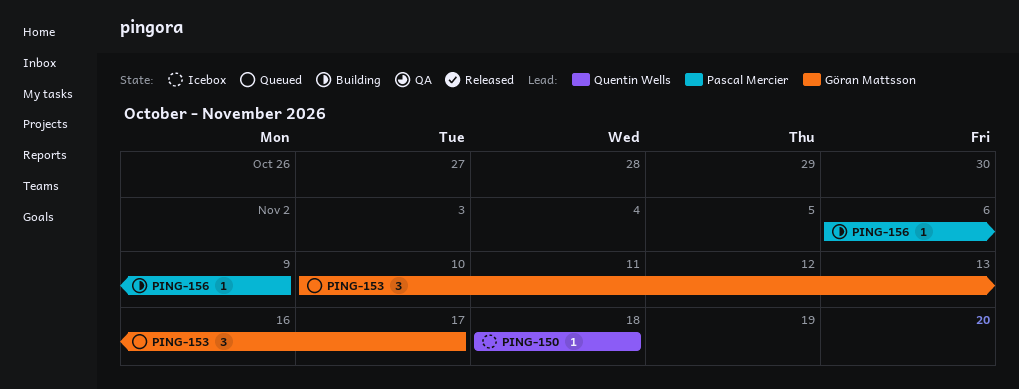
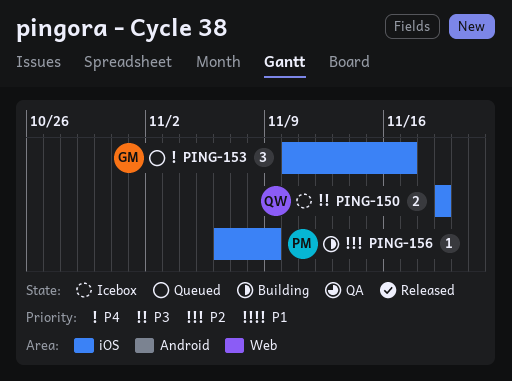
PING-150, estimate: 1 -> 2
PING-150, start: Nov 18 -> Nov 19
PING-150, due: Nov 18 -> Nov 19

